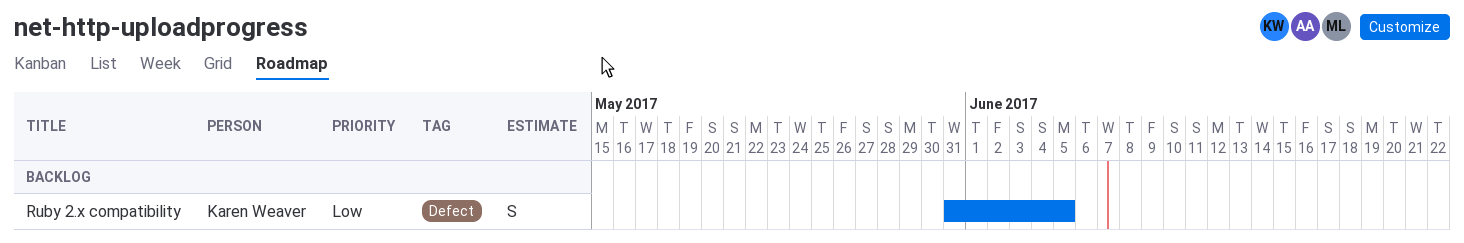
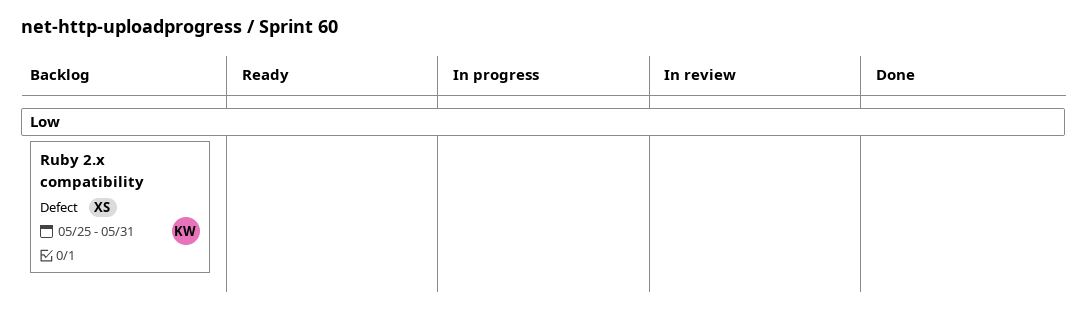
Ruby 2.x compatibility, estimate: S -> XS
Ruby 2.x compatibility, start: May 31 -> May 25
Ruby 2.x compatibility, due: Jun 5 -> May 31

